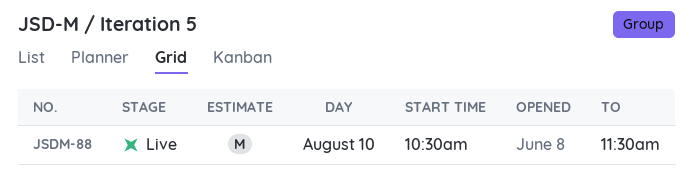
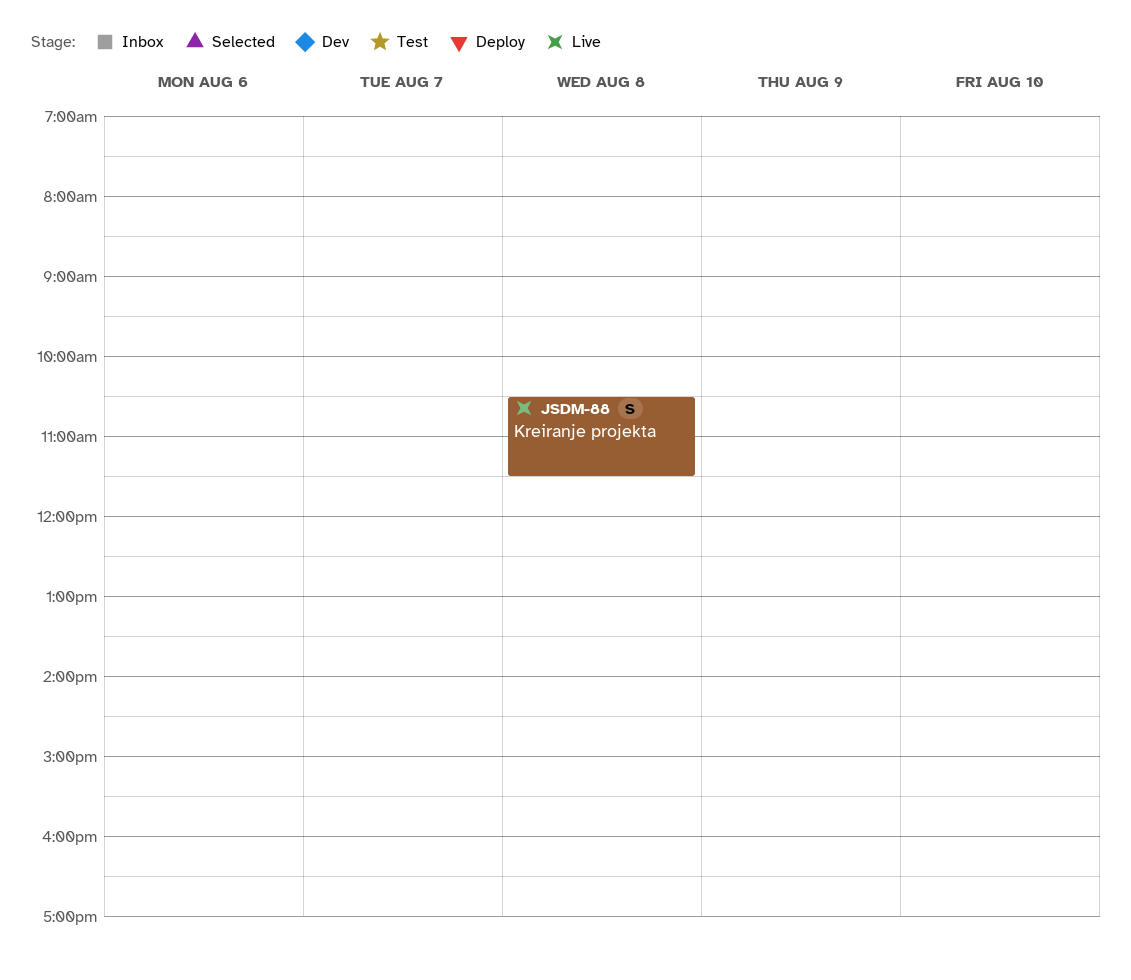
JSDM-88, estimate: M -> S
JSDM-88, day: Aug 10 -> Aug 8

